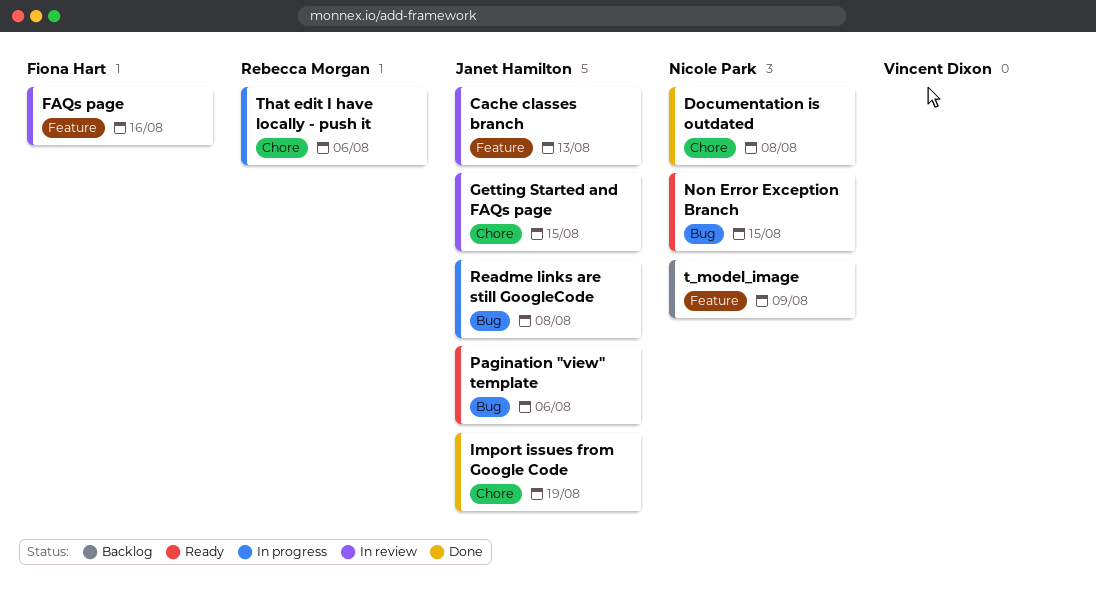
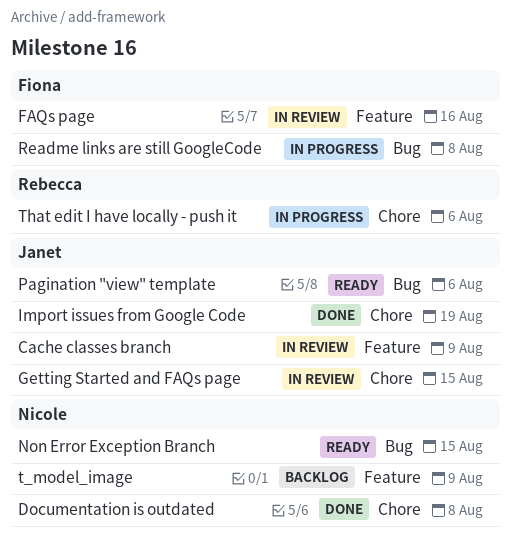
Cache classes branch, due: Aug 13 -> Aug 9
Readme links are still GoogleCode, owner: Janet Hamilton -> Fiona Hart

